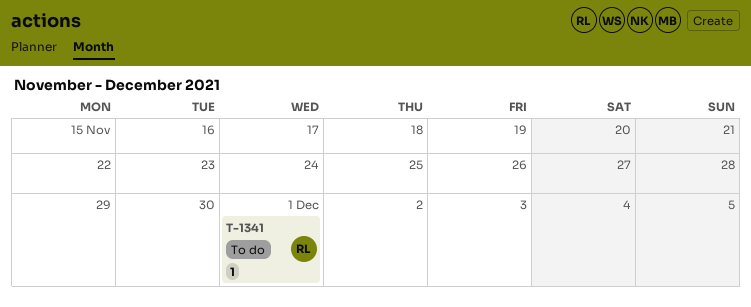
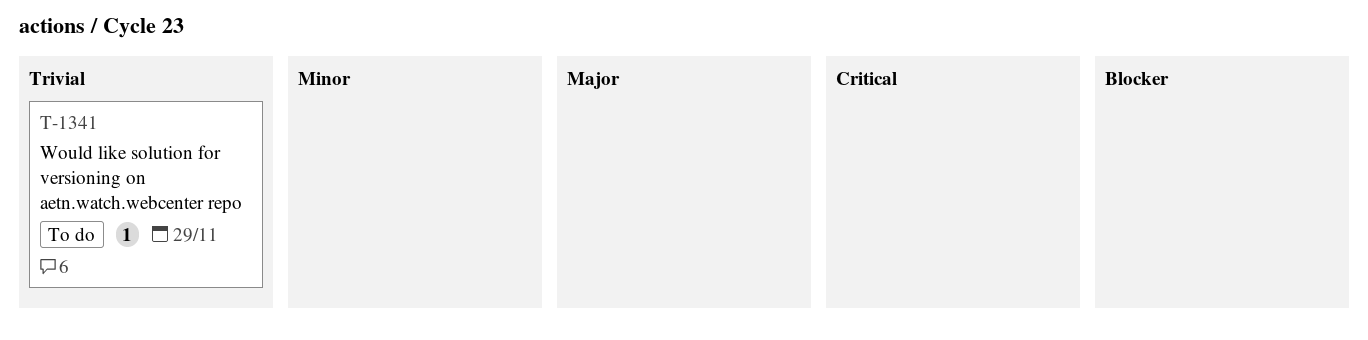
T-1341, due: Dec 1 -> Nov 29

